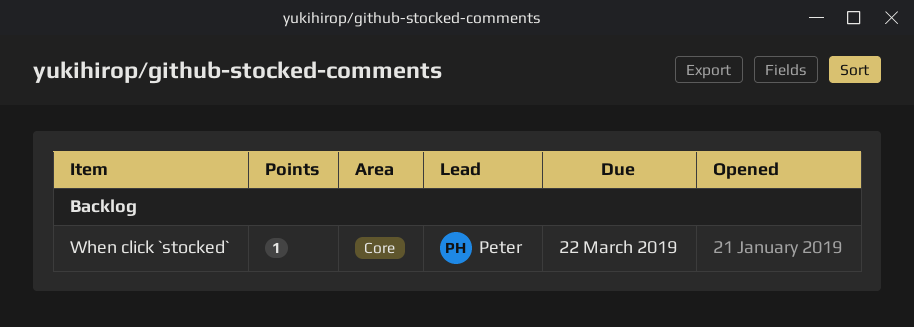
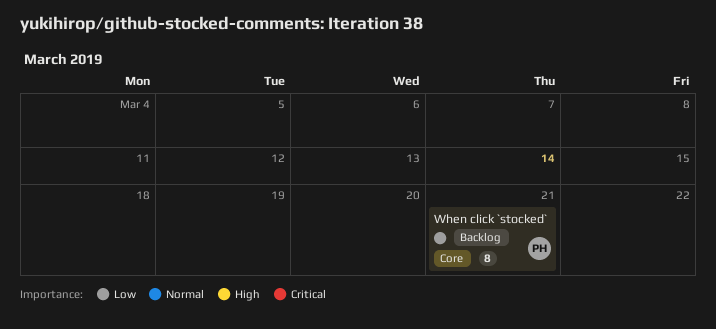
When click `stocked`, estimate: 1 -> 8
When click `stocked`, due: Mar 22 -> Mar 21

